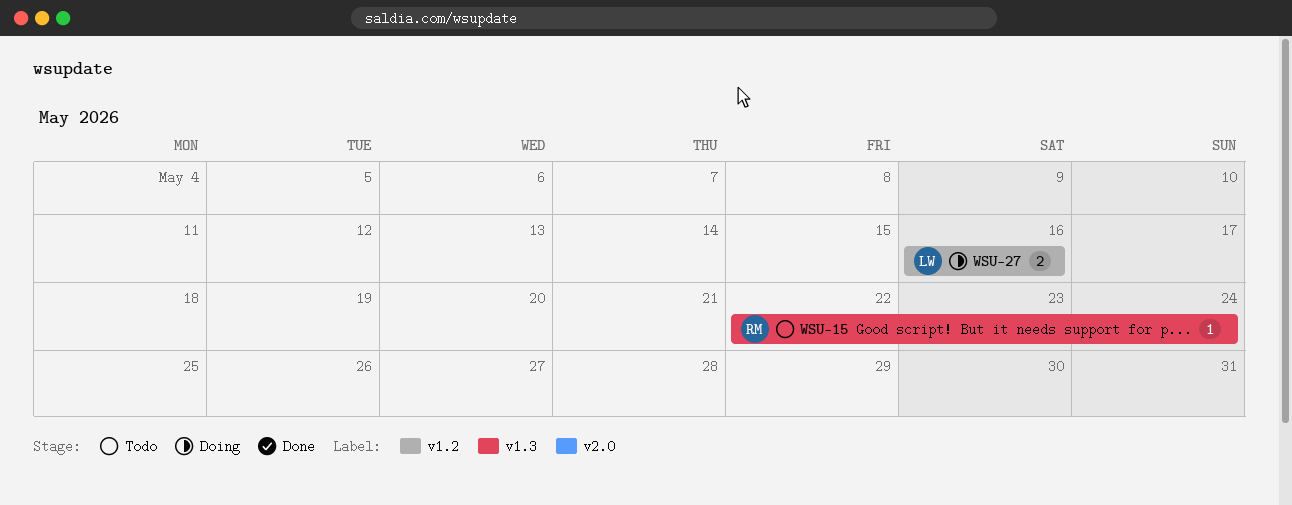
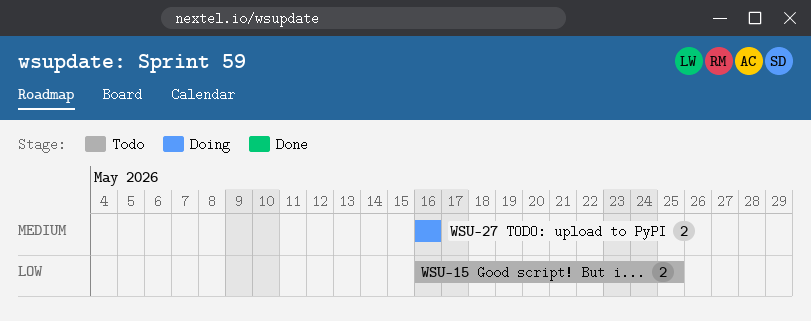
WSU-15, estimate: 1 -> 2
WSU-15, start: May 22 -> May 16
WSU-15, due: May 24 -> May 25

